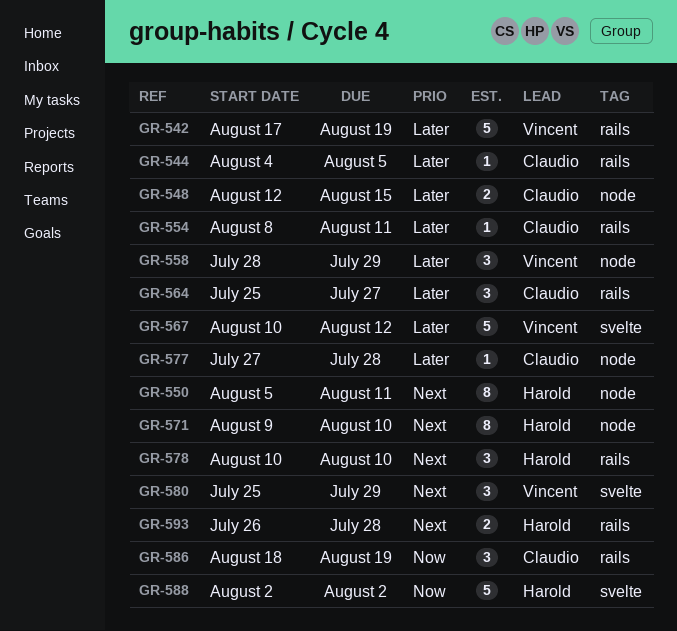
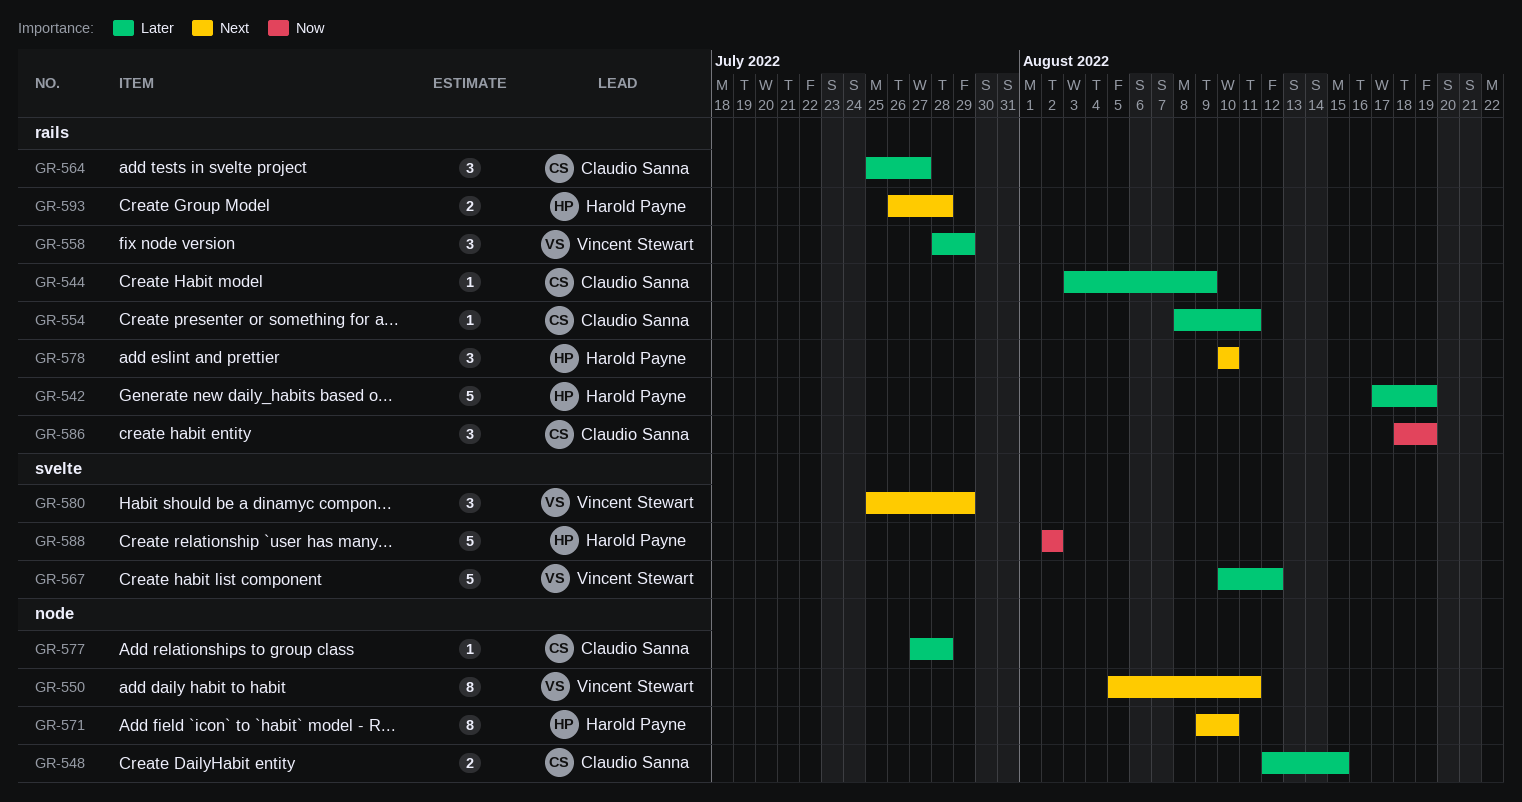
GR-542, owner: Vincent Stewart -> Harold Payne
GR-544, start: Aug 4 -> Aug 3
GR-544, due: Aug 5 -> Aug 9
GR-550, owner: Harold Payne -> Vincent Stewart
GR-558, label: node -> rails

